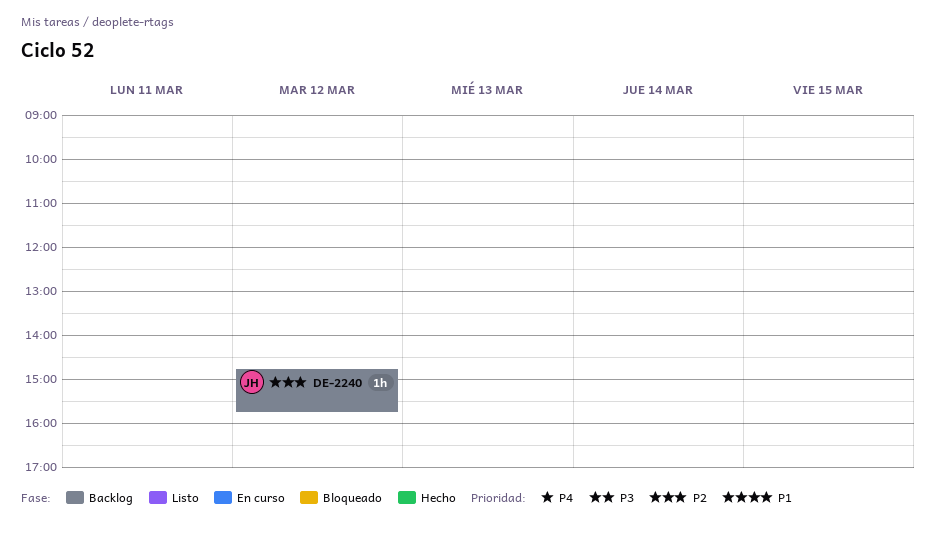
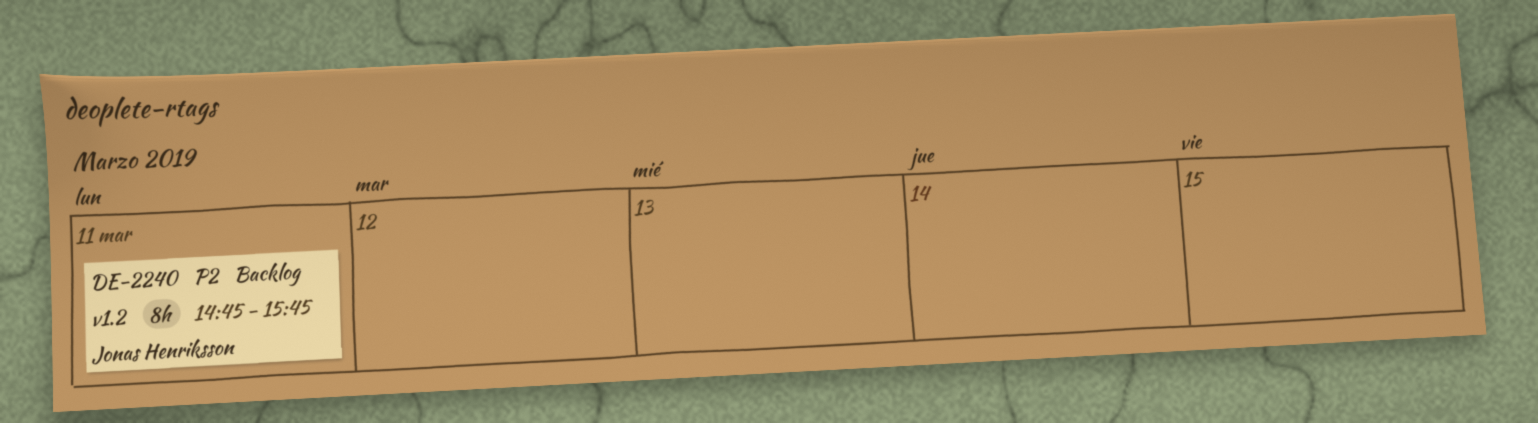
DE-2240, estimate: 1h -> 8h
DE-2240, day: Mar 12 -> Mar 11

